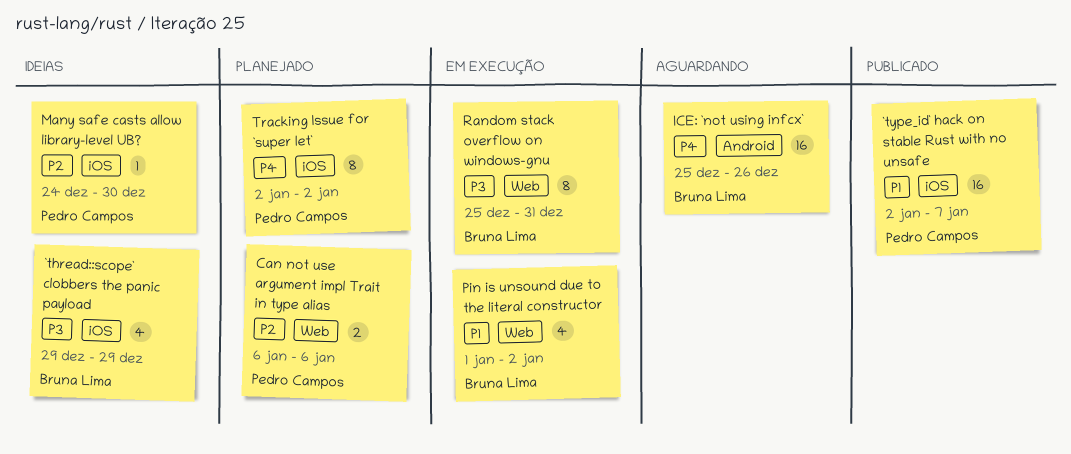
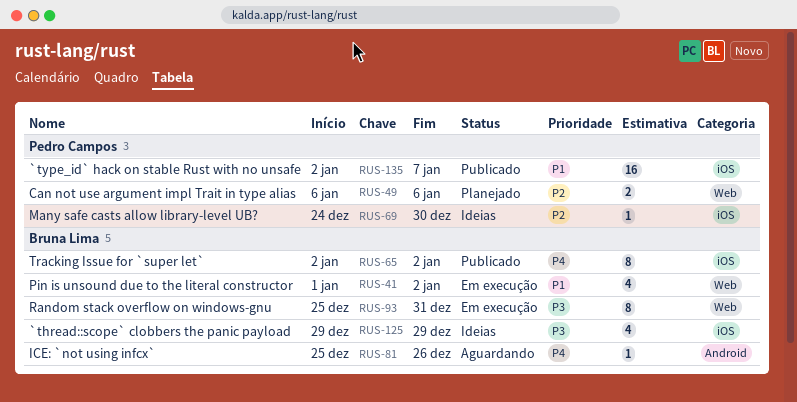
ICE: `not using infcx`, estimate: 16 -> 1
Tracking Issue for `super let`, status: Planejado -> Publicado
Tracking Issue for `super let`, owner: Pedro Campos -> Bruna Lima

